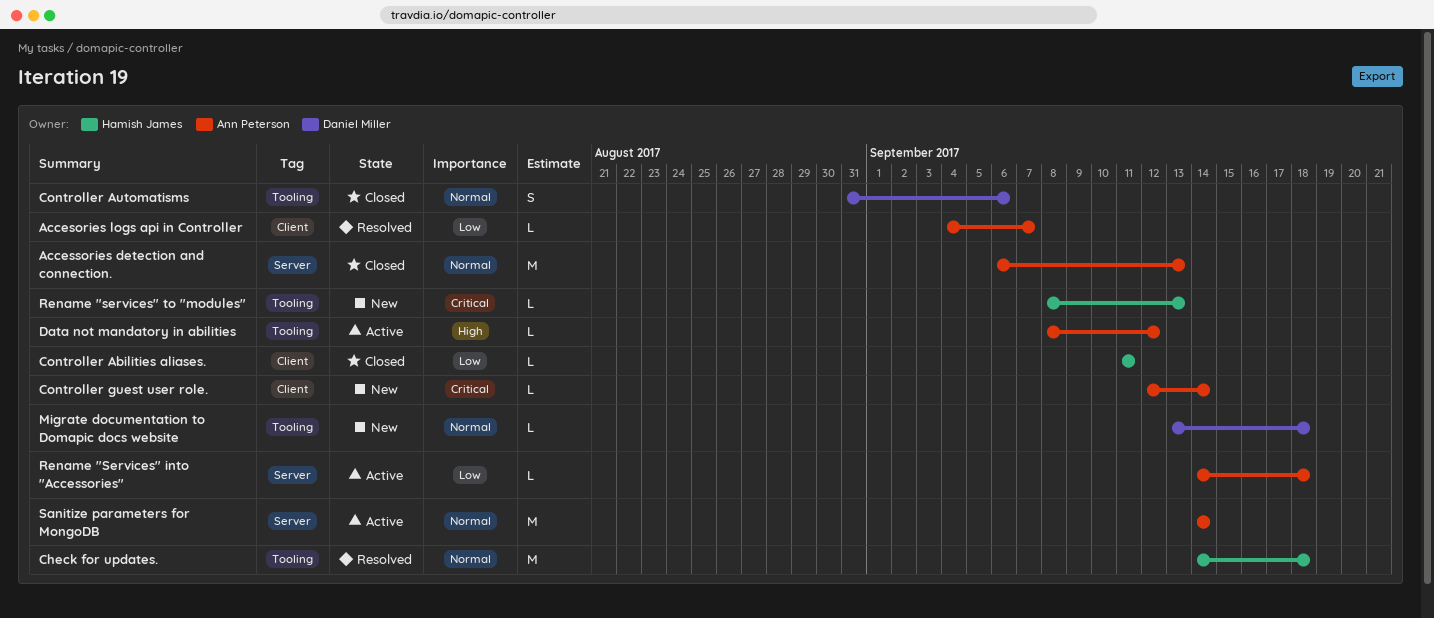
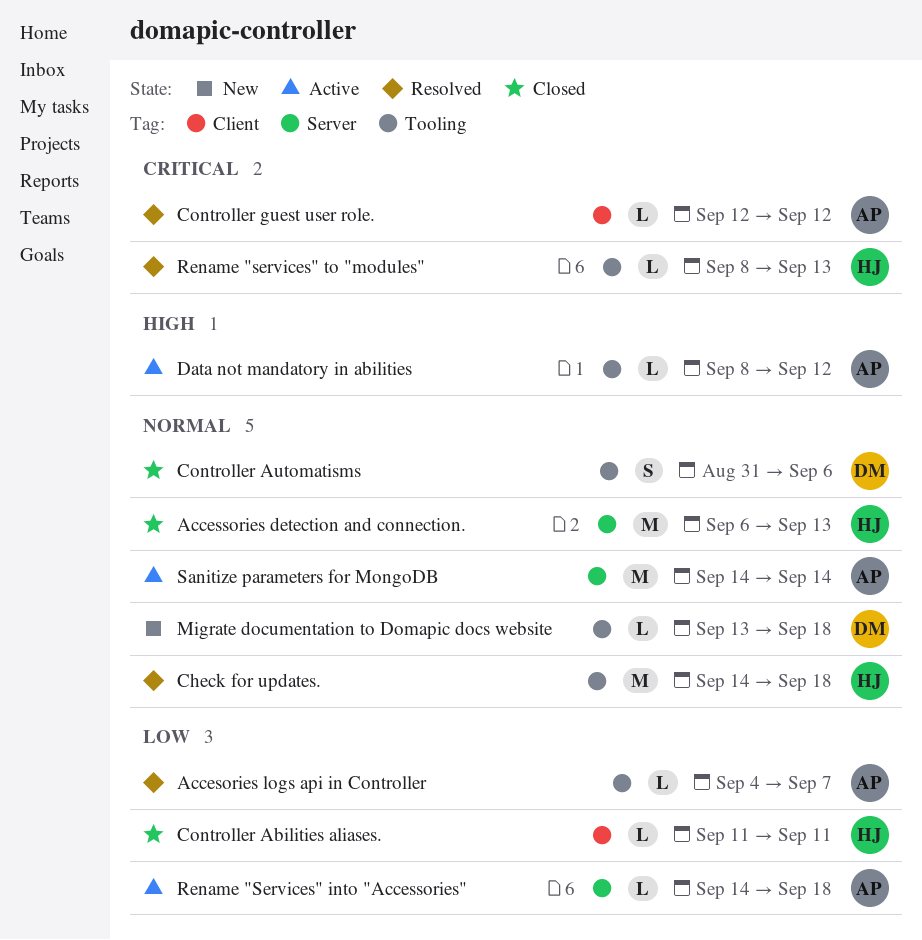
Accesories logs api in Controller, label: Client -> Tooling
Accessories detection and connection., owner: Ann Peterson -> Hamish James
Controller guest user role., status: New -> Resolved
Controller guest user role., due: Sep 14 -> Sep 12
Rename "services" to "modules", status: New -> Resolved

